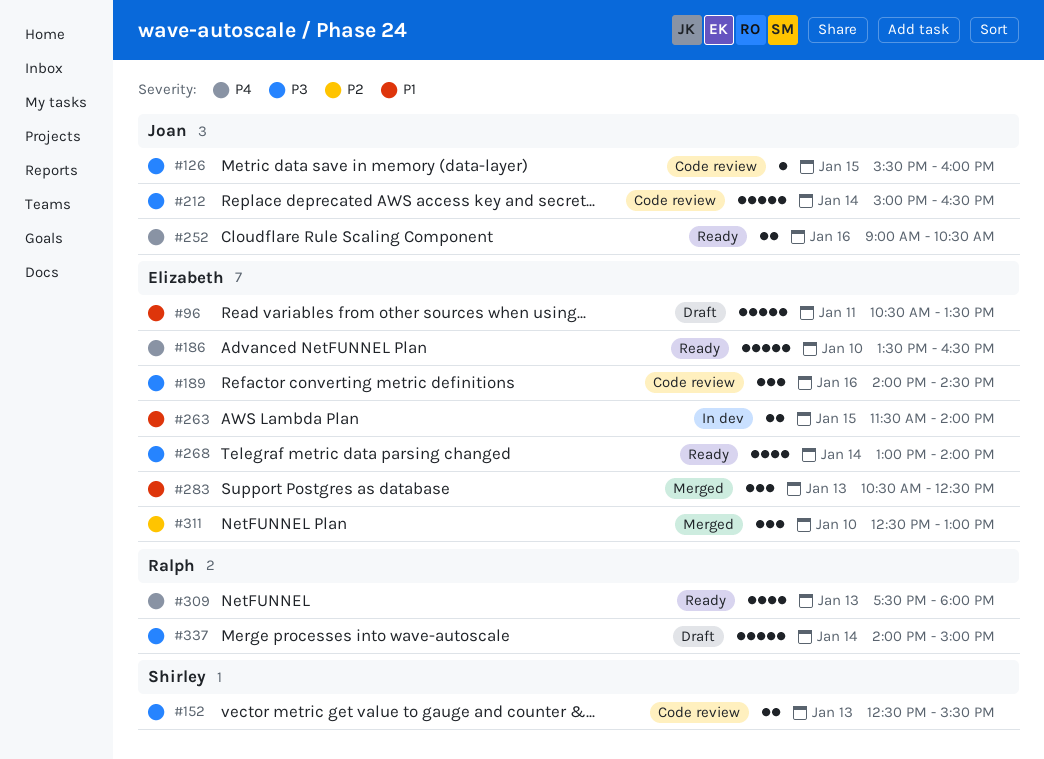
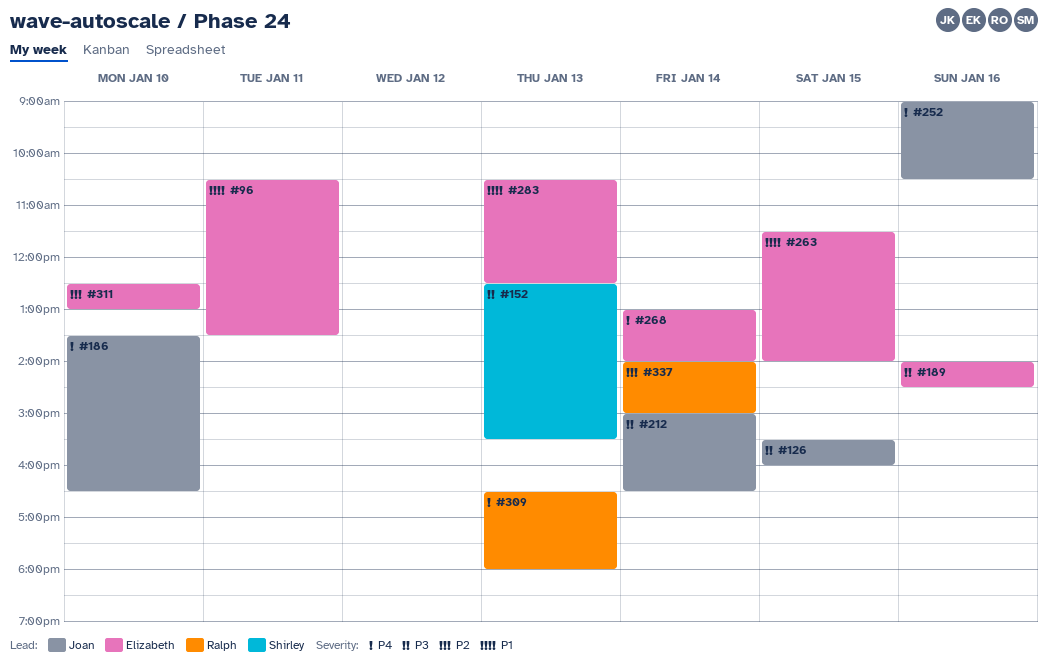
#186, owner: Elizabeth -> Joan
#268, priority: P3 -> P4
#309, begins: 17:30 -> 16:30
#337, priority: P3 -> P2

